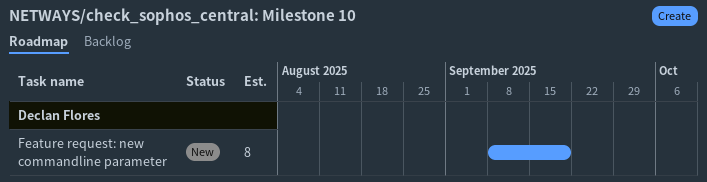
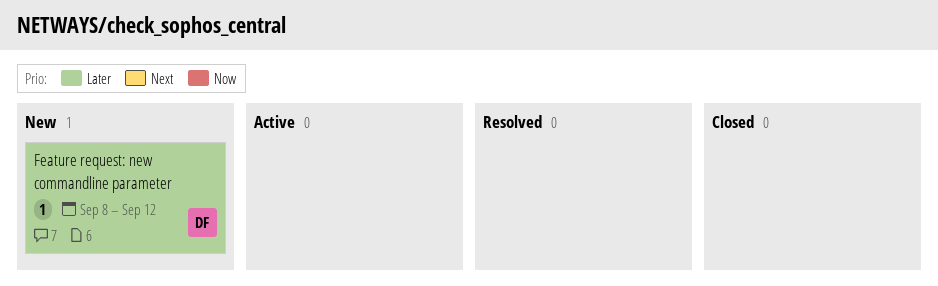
Feature request: new commandline parameter, estimate: 8 -> 1
Feature request: new commandline parameter, due: Sep 19 -> Sep 12

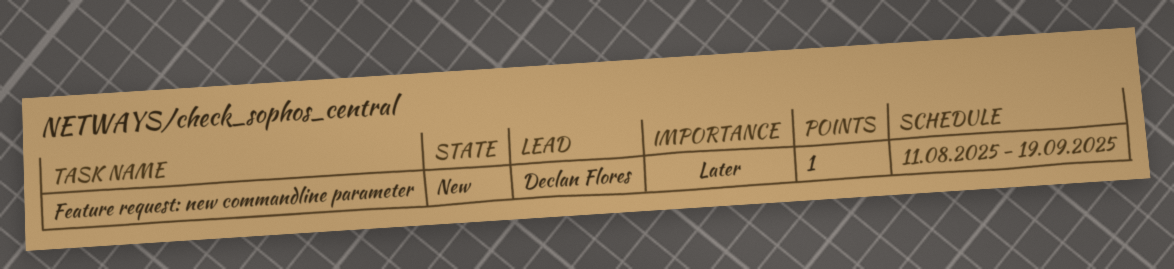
Feature request: new commandline parameter, start: Sep 8 -> Aug 11
Feature request: new commandline parameter, due: Sep 12 -> Sep 19

